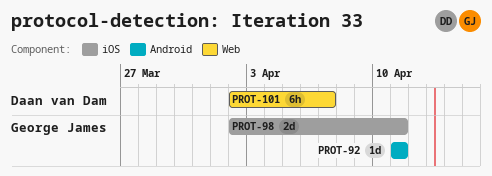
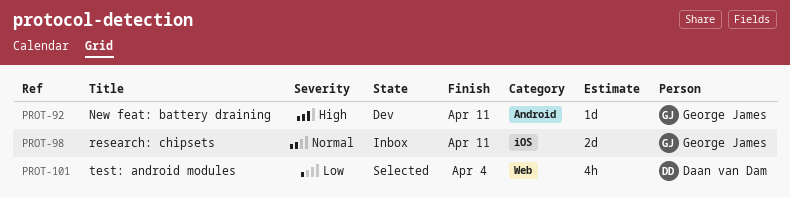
PROT-101, estimate: 6h -> 4h
PROT-101, due: Apr 7 -> Apr 4

